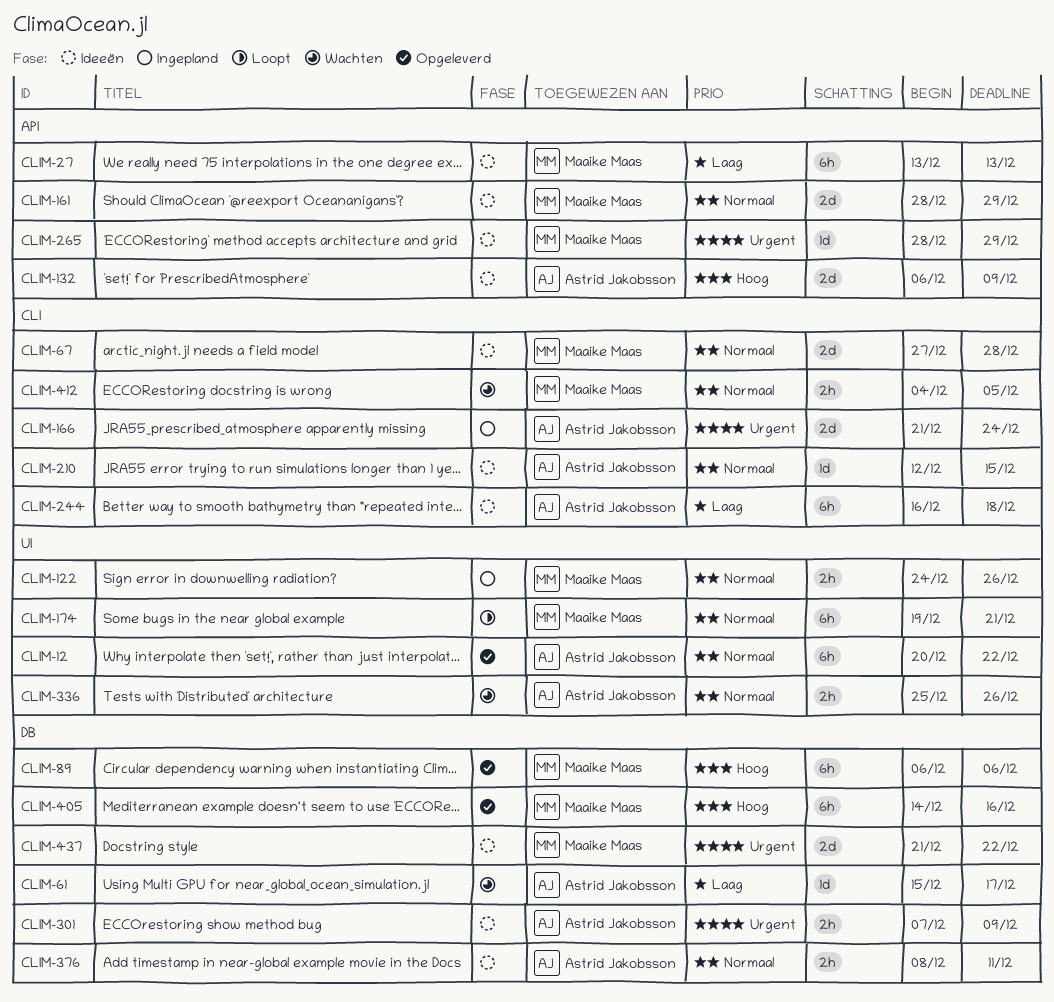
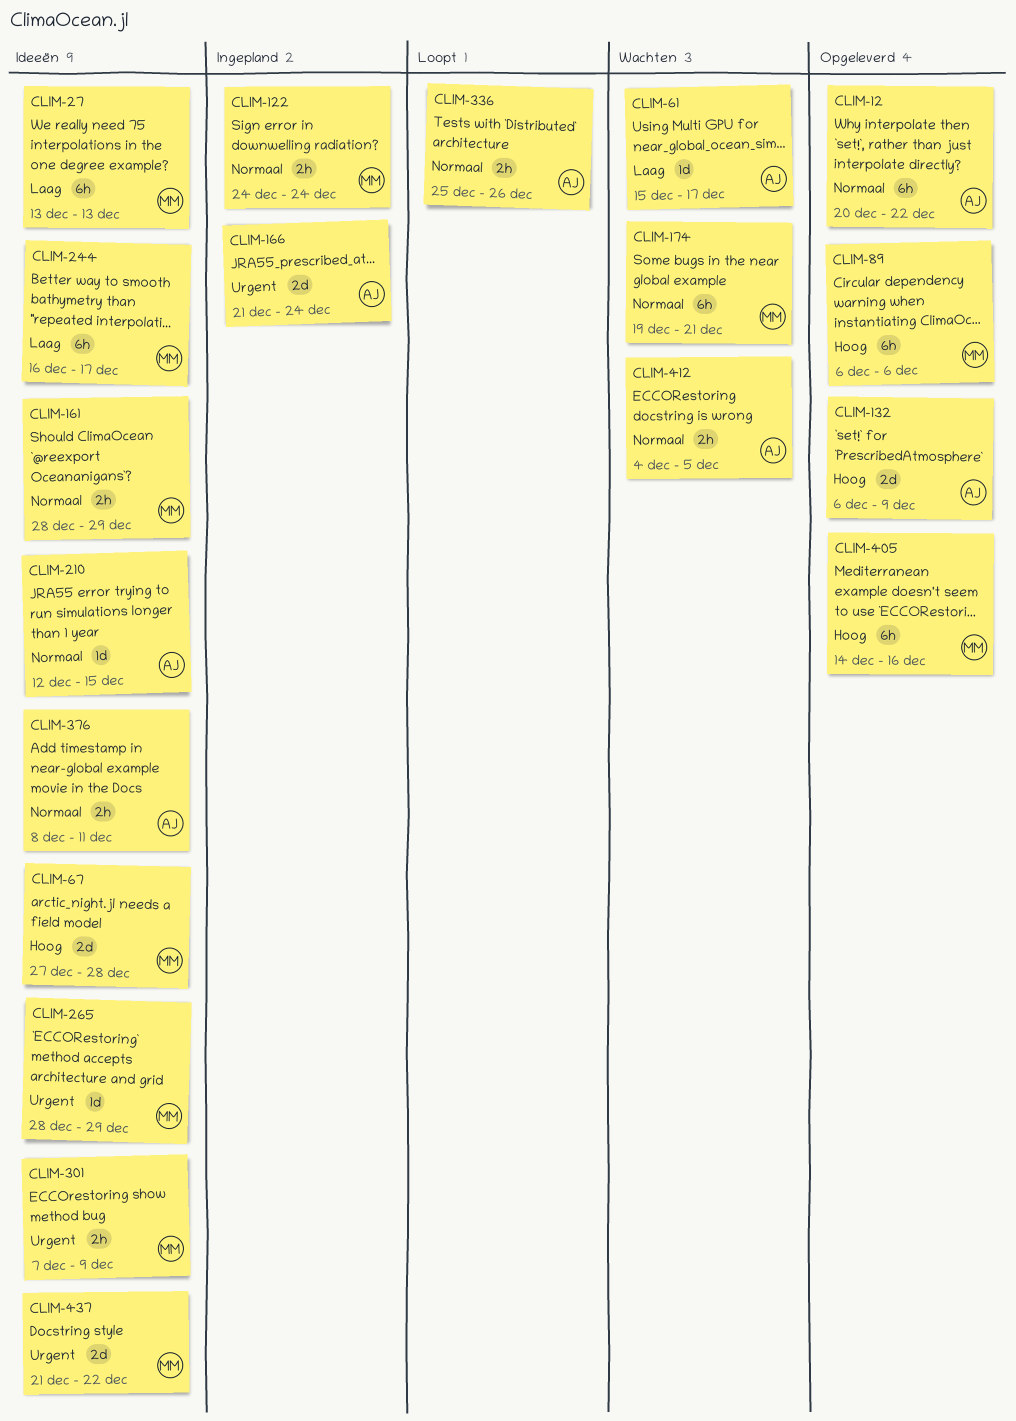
CLIM-67, priority: Normaal -> Hoog
CLIM-122, due: Dec 26 -> Dec 24
CLIM-132, status: Ideeën -> Opgeleverd
CLIM-161, estimate: 2d -> 2h
CLIM-174, status: Loopt -> Wachten
CLIM-244, owner: Astrid Jakobsson -> Maaike Maas
CLIM-244, due: Dec 18 -> Dec 17
CLIM-301, owner: Astrid Jakobsson -> Maaike Maas
CLIM-336, status: Wachten -> Loopt
CLIM-412, owner: Maaike Maas -> Astrid Jakobsson

